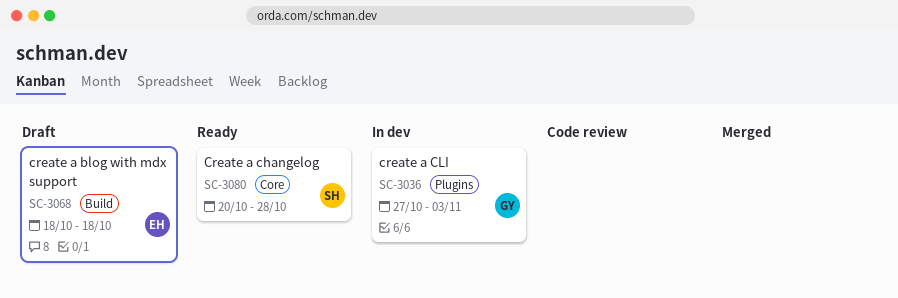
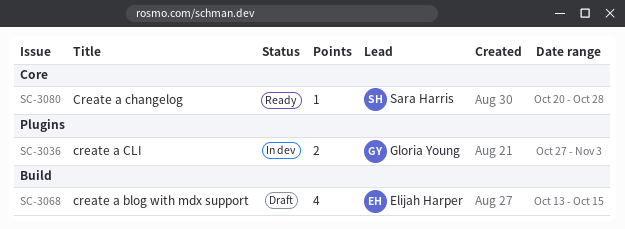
SC-3068, start: Oct 18 -> Oct 13
SC-3068, due: Oct 18 -> Oct 15

